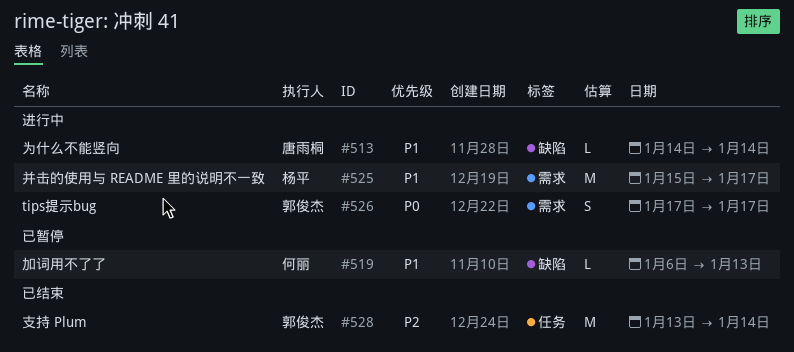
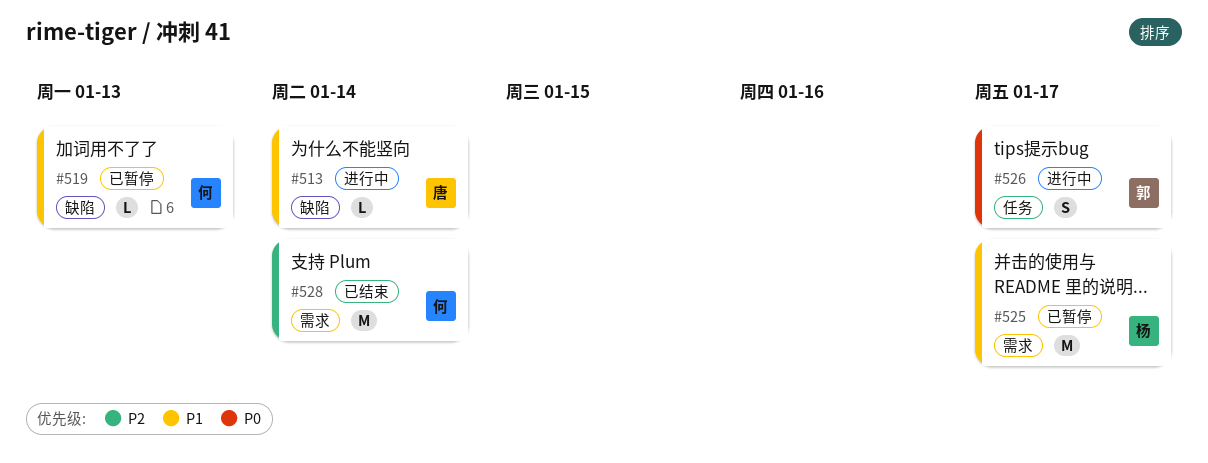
#525, status: 进行中 -> 已暂停
#526, label: 需求 -> 任务
#528, owner: 郭俊杰 -> 何丽
#528, label: 任务 -> 需求

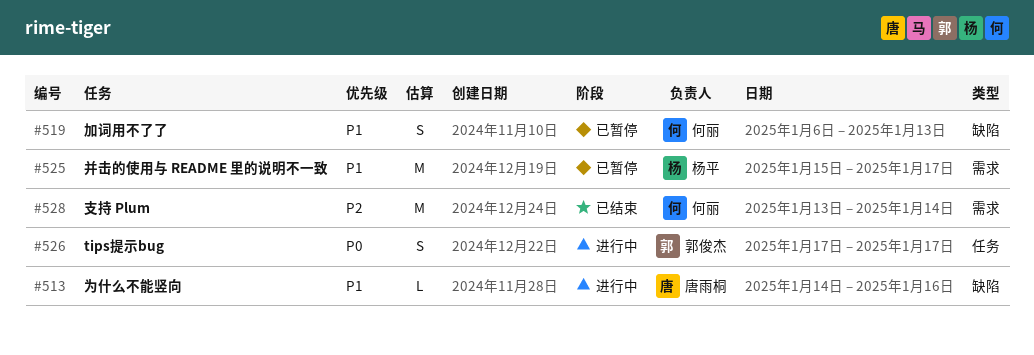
#513, due: Jan 14 -> Jan 16
#519, estimate: L -> S

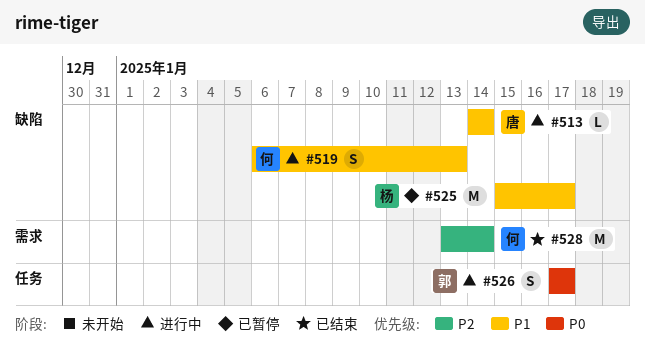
#513, due: Jan 16 -> Jan 14
#519, status: 已暂停 -> 进行中
#525, label: 需求 -> 缺陷

